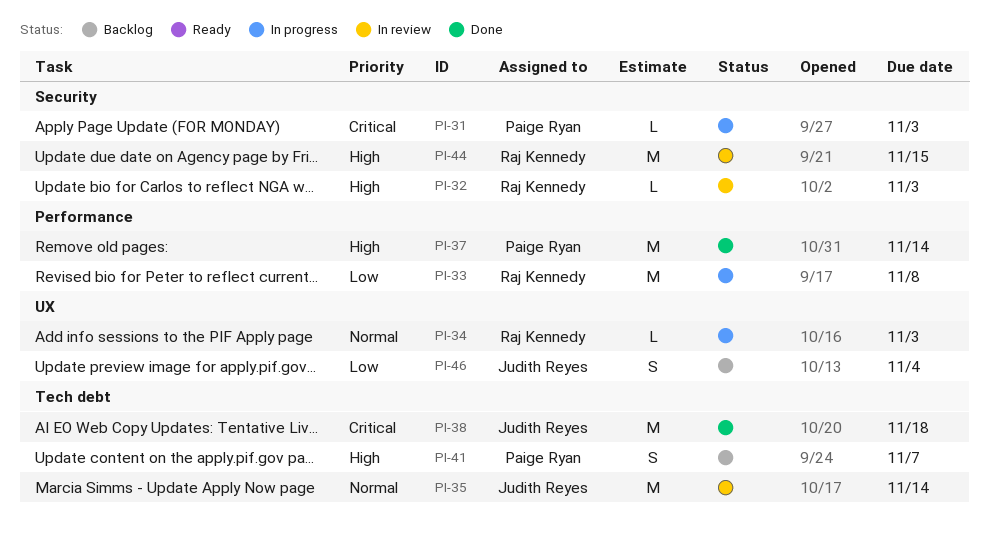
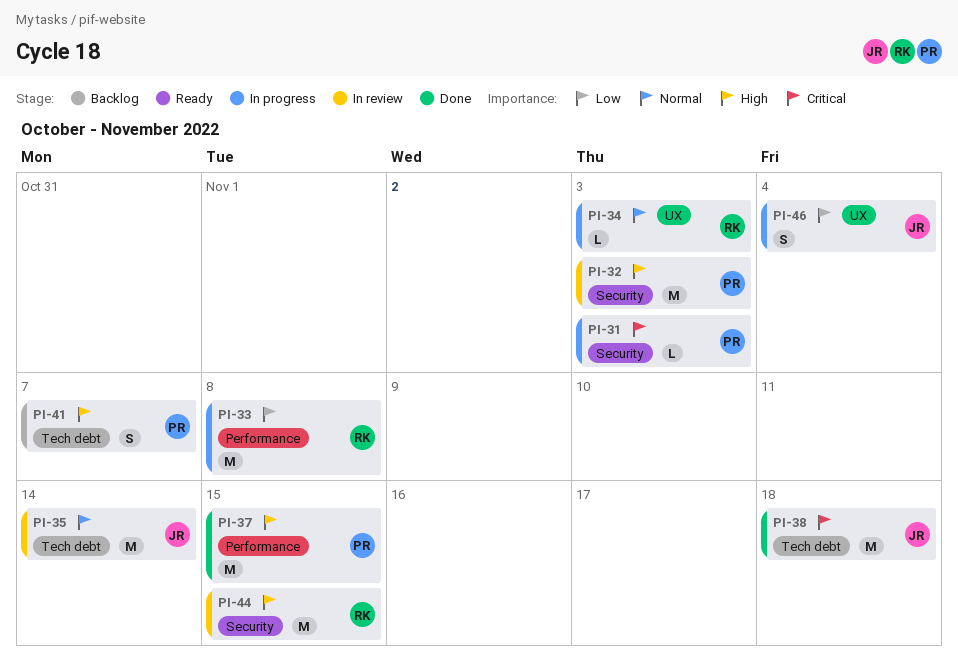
PI-32, owner: Raj Kennedy -> Paige Ryan
PI-32, estimate: L -> M
PI-37, due: Nov 14 -> Nov 15
PI-46, status: Backlog -> In progress

